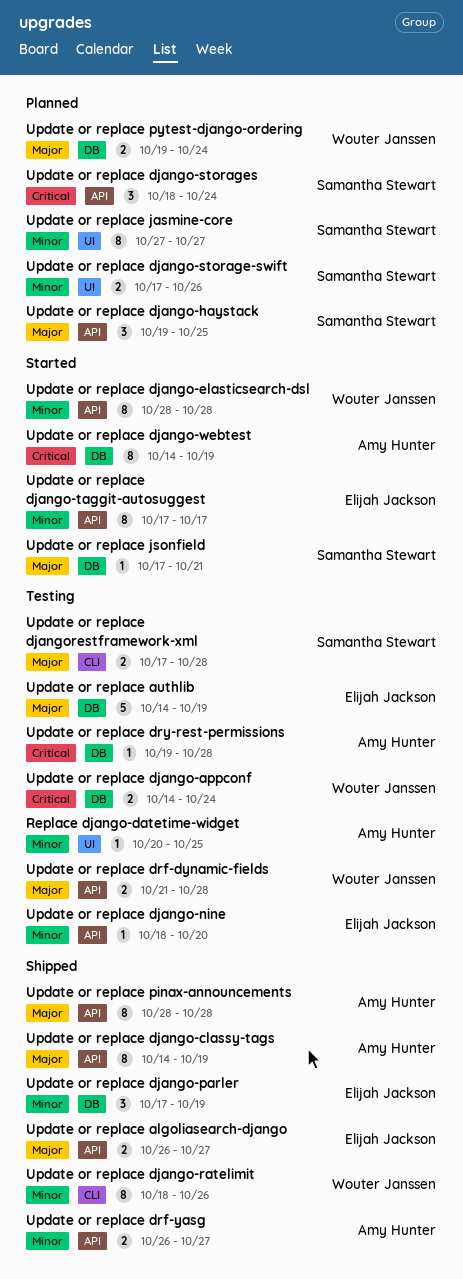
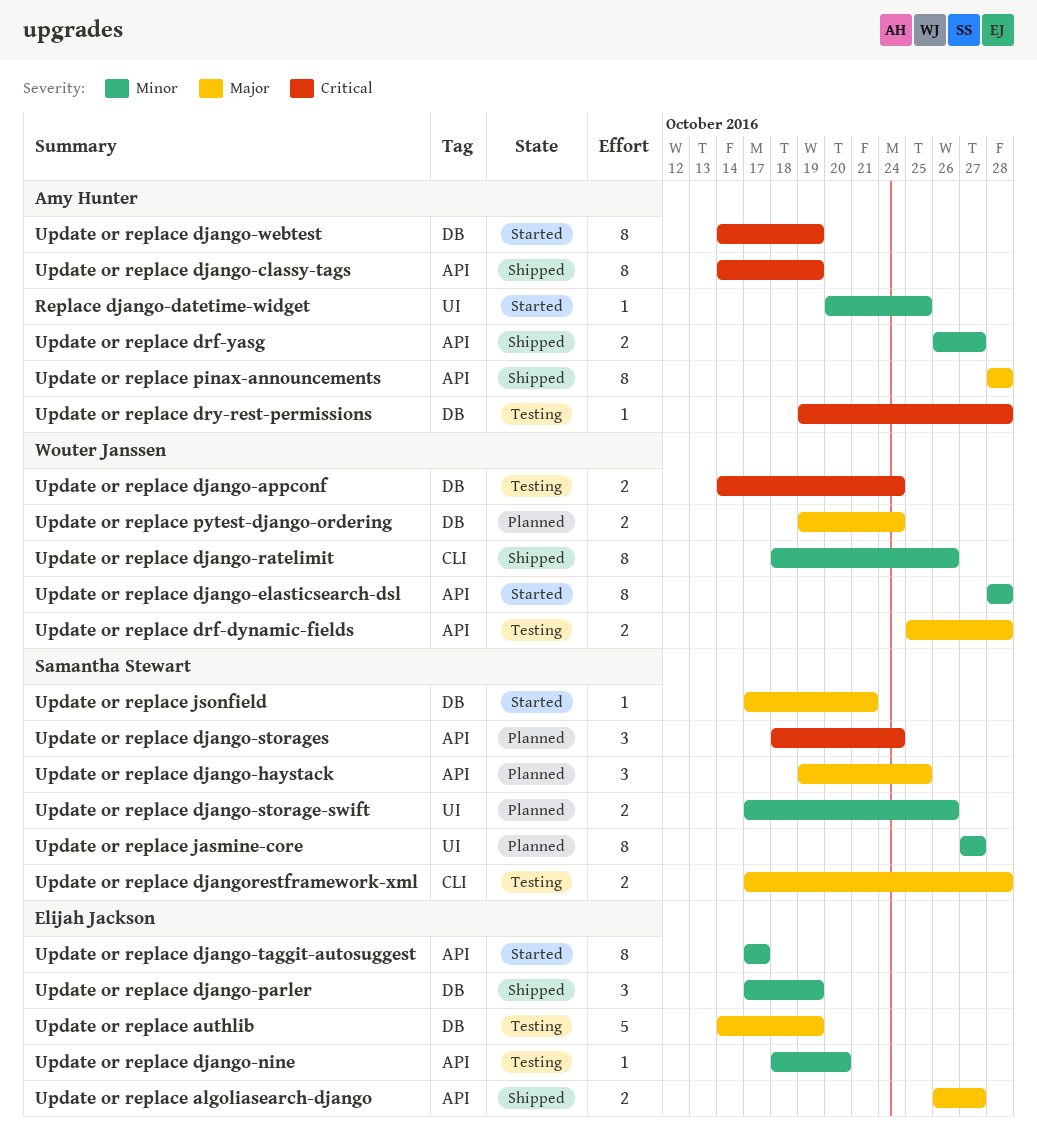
Replace django-datetime-widget, status: Testing -> Started
Update or replace django-classy-tags, priority: Major -> Critical
Update or replace drf-dynamic-fields, start: Oct 21 -> Oct 25

